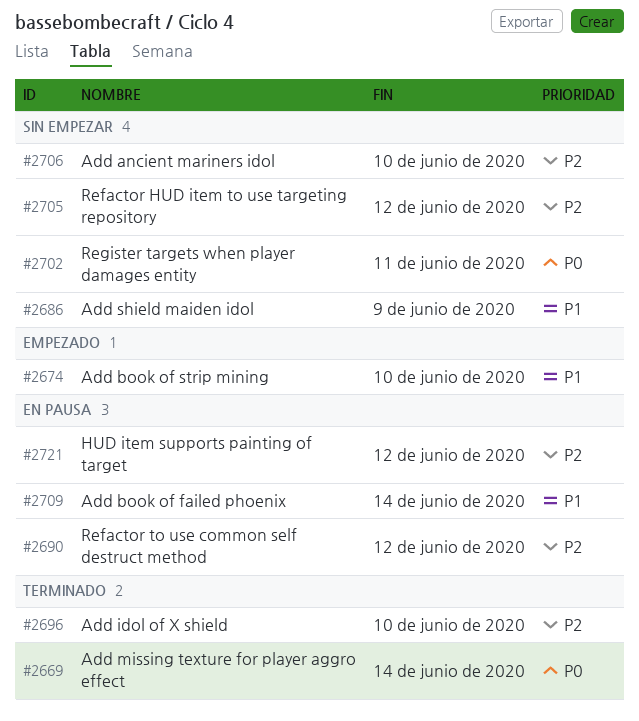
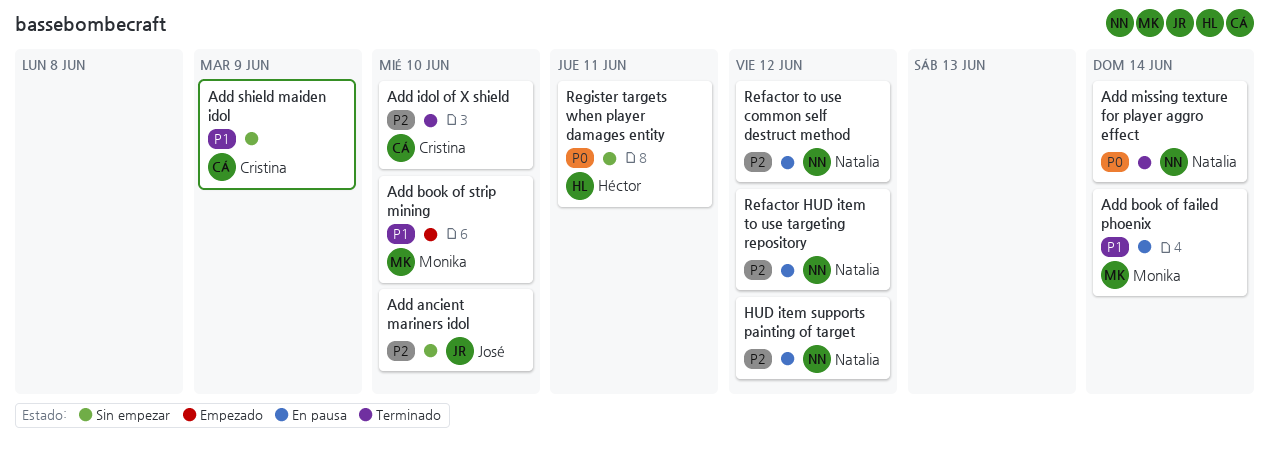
Refactor HUD item to use targeting repository, status: Sin empezar -> En pausa

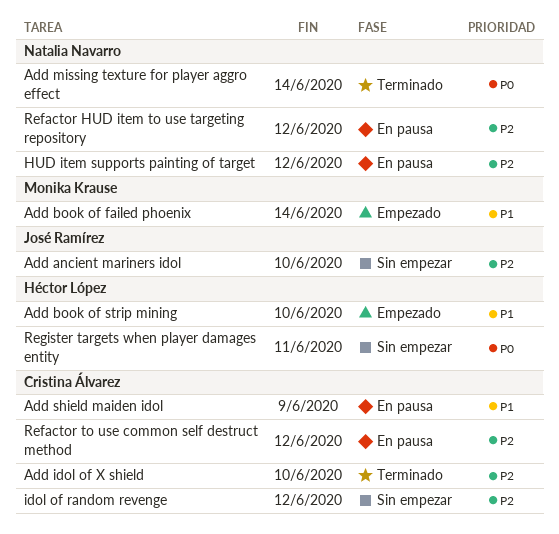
Add book of failed phoenix, status: En pausa -> Empezado
Add book of strip mining, owner: Monika Krause -> Héctor López
Add shield maiden idol, status: Sin empezar -> En pausa
idol of random revenge: none -> present
Refactor to use common self destruct method, owner: Natalia Navarro -> Cristina Álvarez

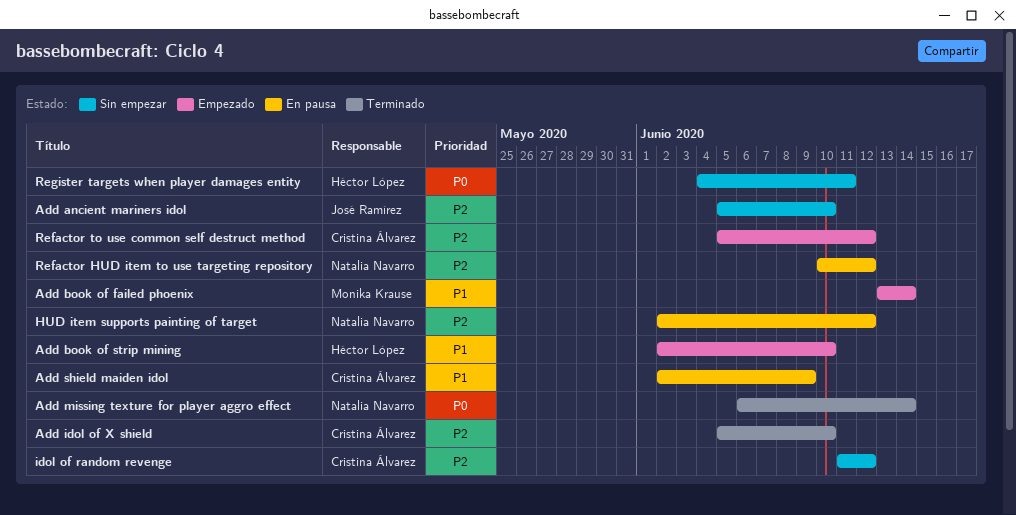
Refactor to use common self destruct method, status: En pausa -> Empezado

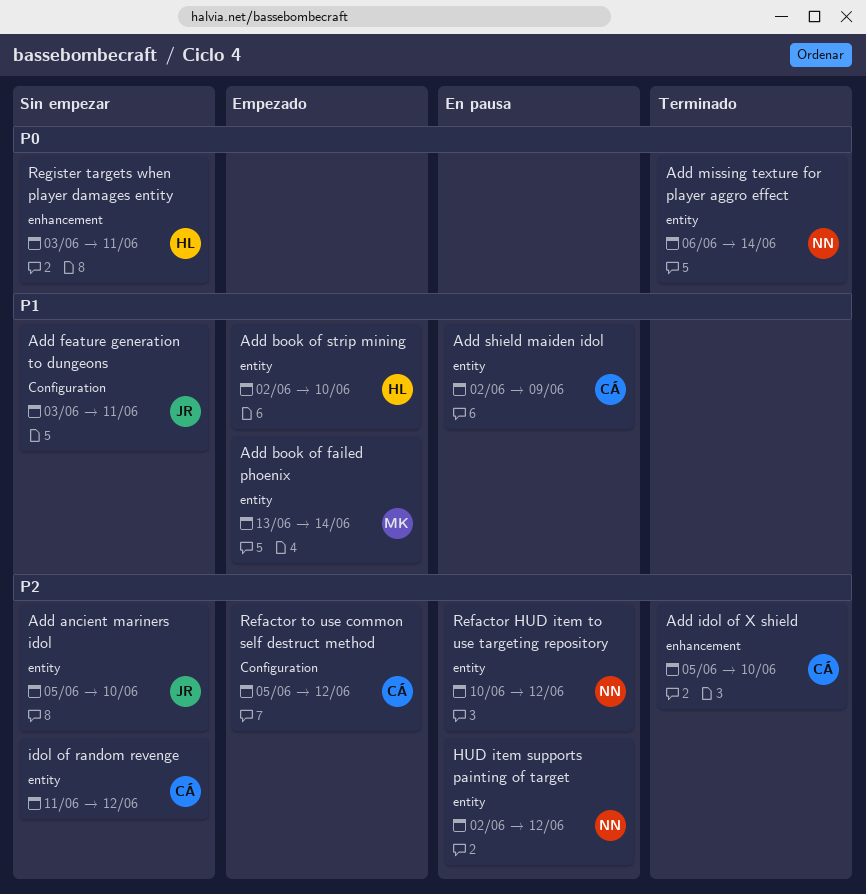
Add feature generation to dungeons: none -> present
Register targets when player damages entity, start: Jun 4 -> Jun 3

